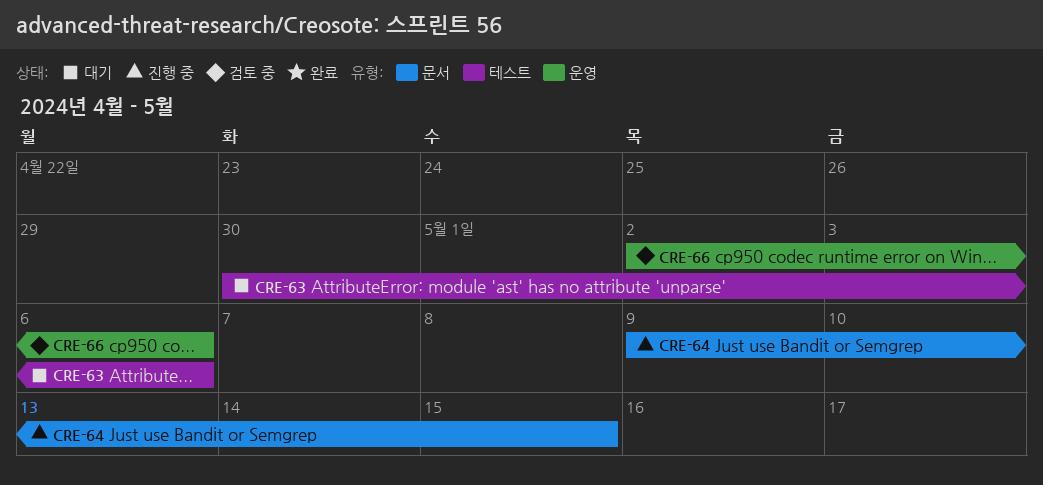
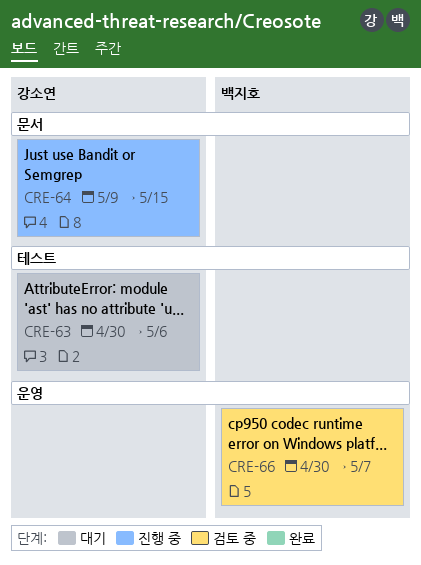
CRE-66, start: May 2 -> Apr 30
CRE-66, due: May 6 -> May 7

